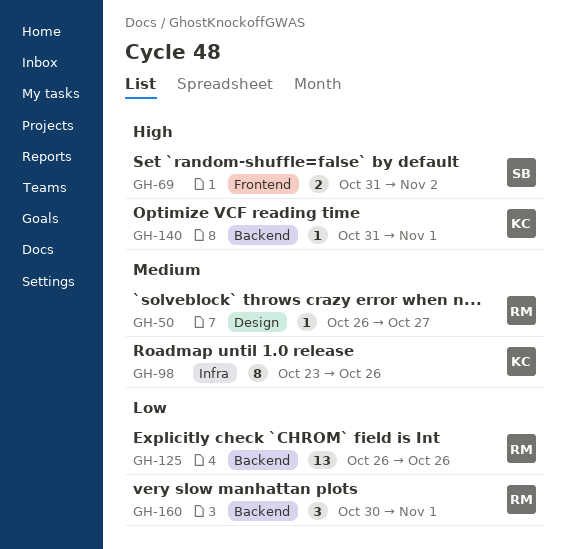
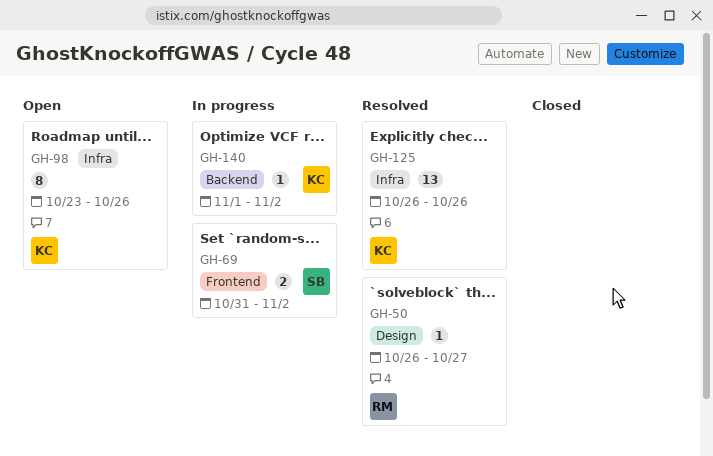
GH-125, owner: RM -> KC
GH-125, label: Backend -> Infra
GH-140, start: Oct 31 -> Nov 1
GH-140, due: Nov 1 -> Nov 2
GH-160: present -> none

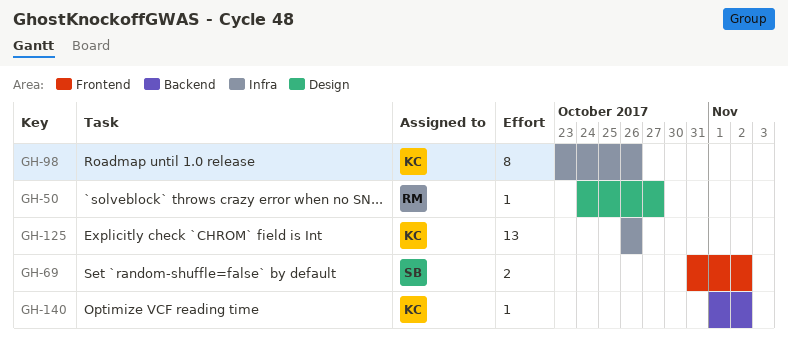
GH-50, start: Oct 26 -> Oct 24

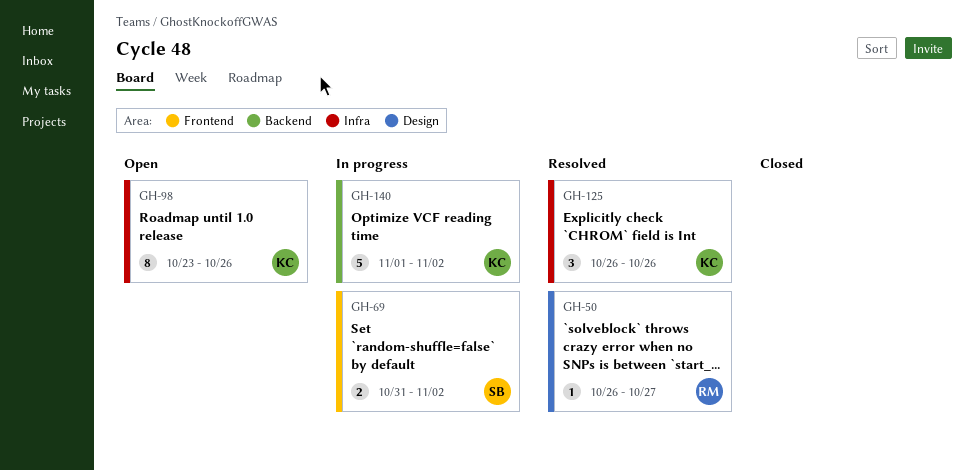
GH-50, start: Oct 24 -> Oct 26
GH-125, estimate: 13 -> 3
GH-140, estimate: 1 -> 5

